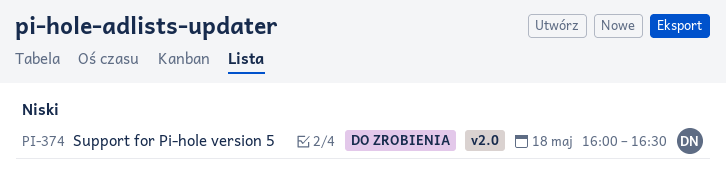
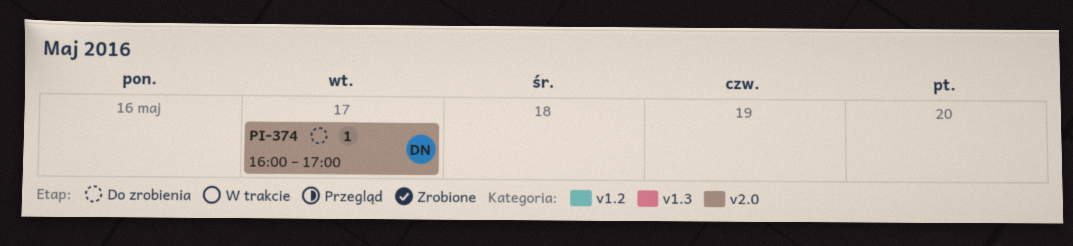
PI-374, day: May 18 -> May 17
PI-374, ends: 16:30 -> 17:00

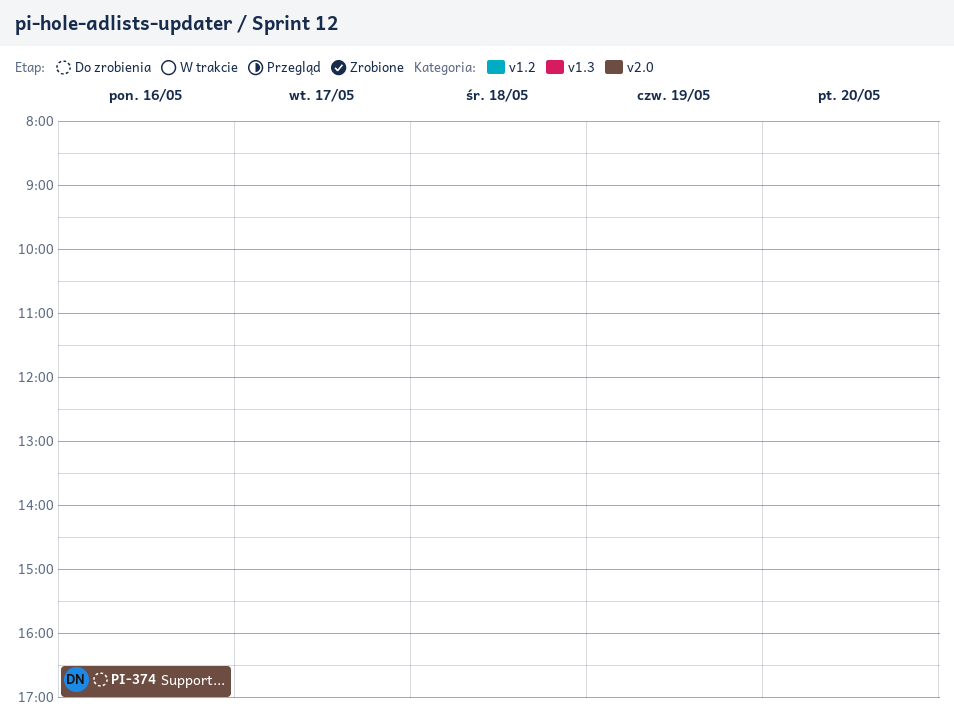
PI-374, day: May 17 -> May 16
PI-374, begins: 16:00 -> 16:30

